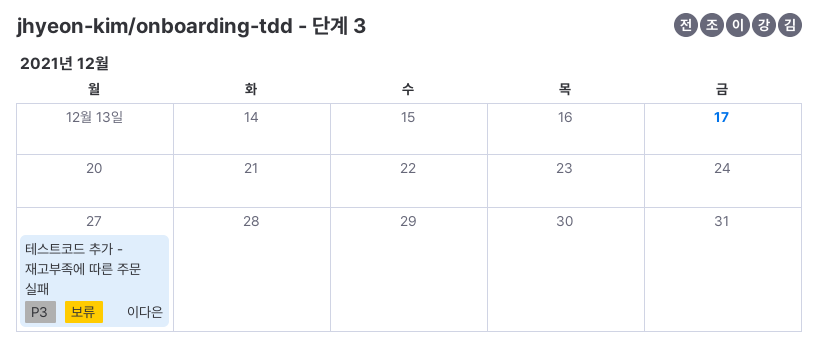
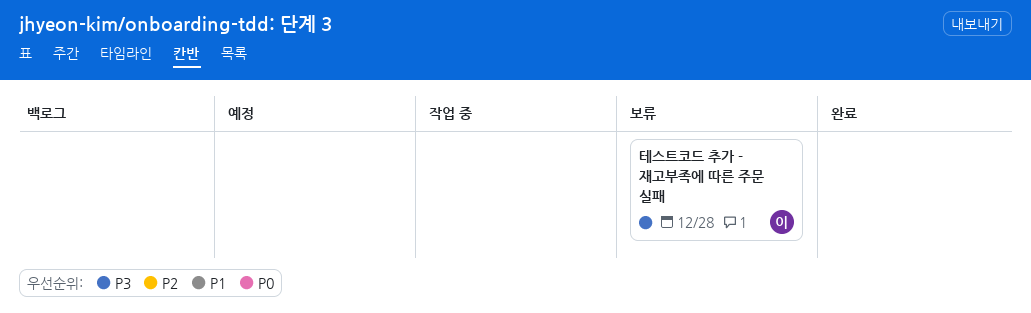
테스트코드 추가 - 재고부족에 따른 주문 실패, due: Dec 27 -> Dec 28

